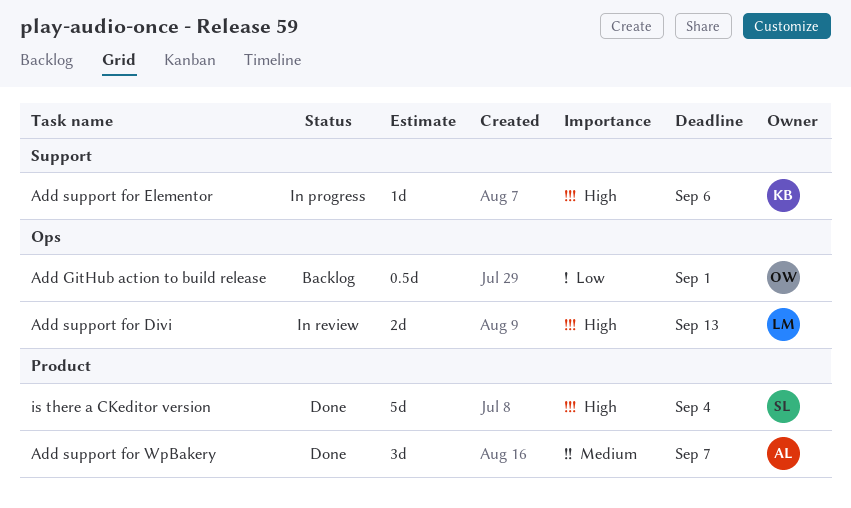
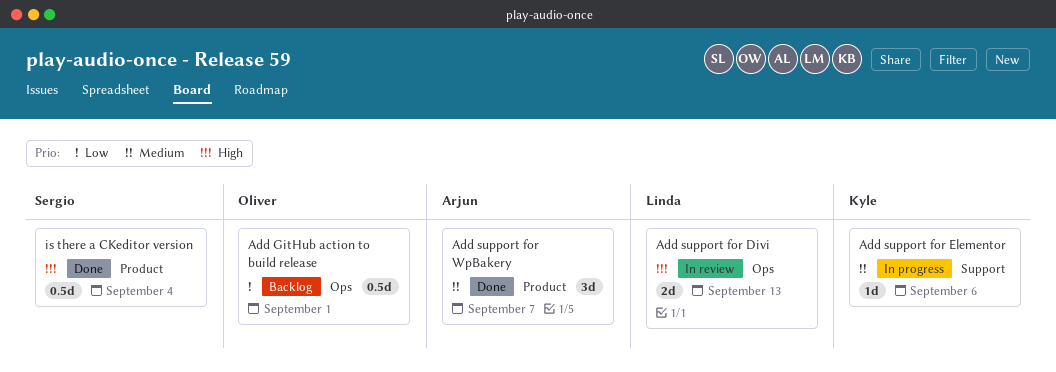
Add support for Elementor, priority: High -> Medium
is there a CKeditor version, estimate: 5d -> 0.5d

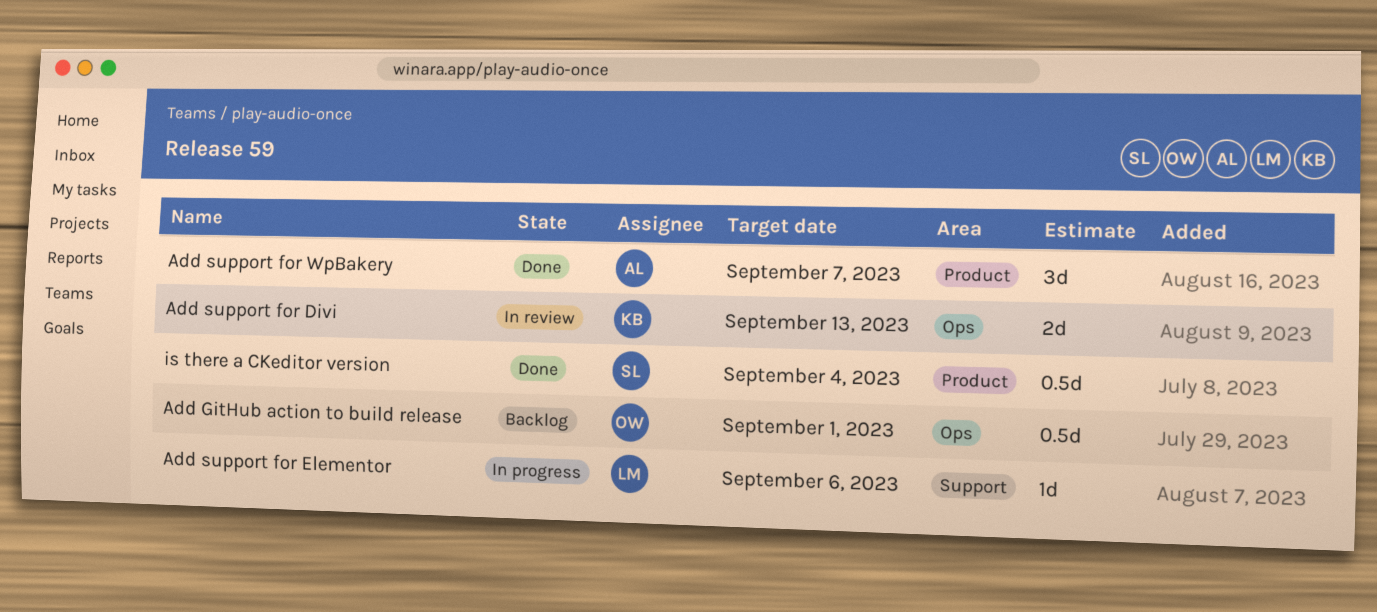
Add support for Divi, owner: Linda -> Kyle
Add support for Elementor, owner: Kyle -> Linda

